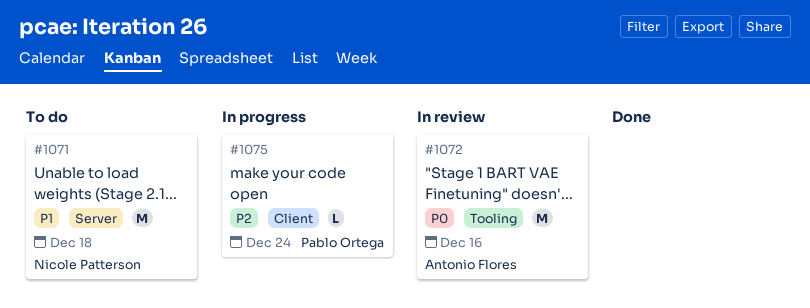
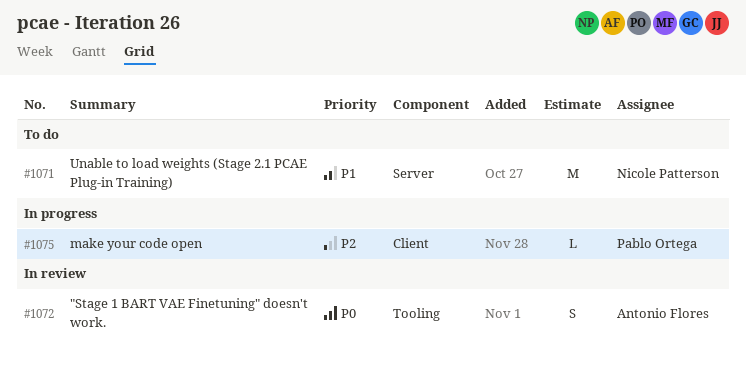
#1072, estimate: M -> S

